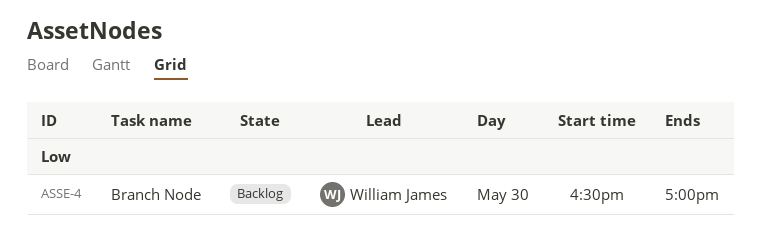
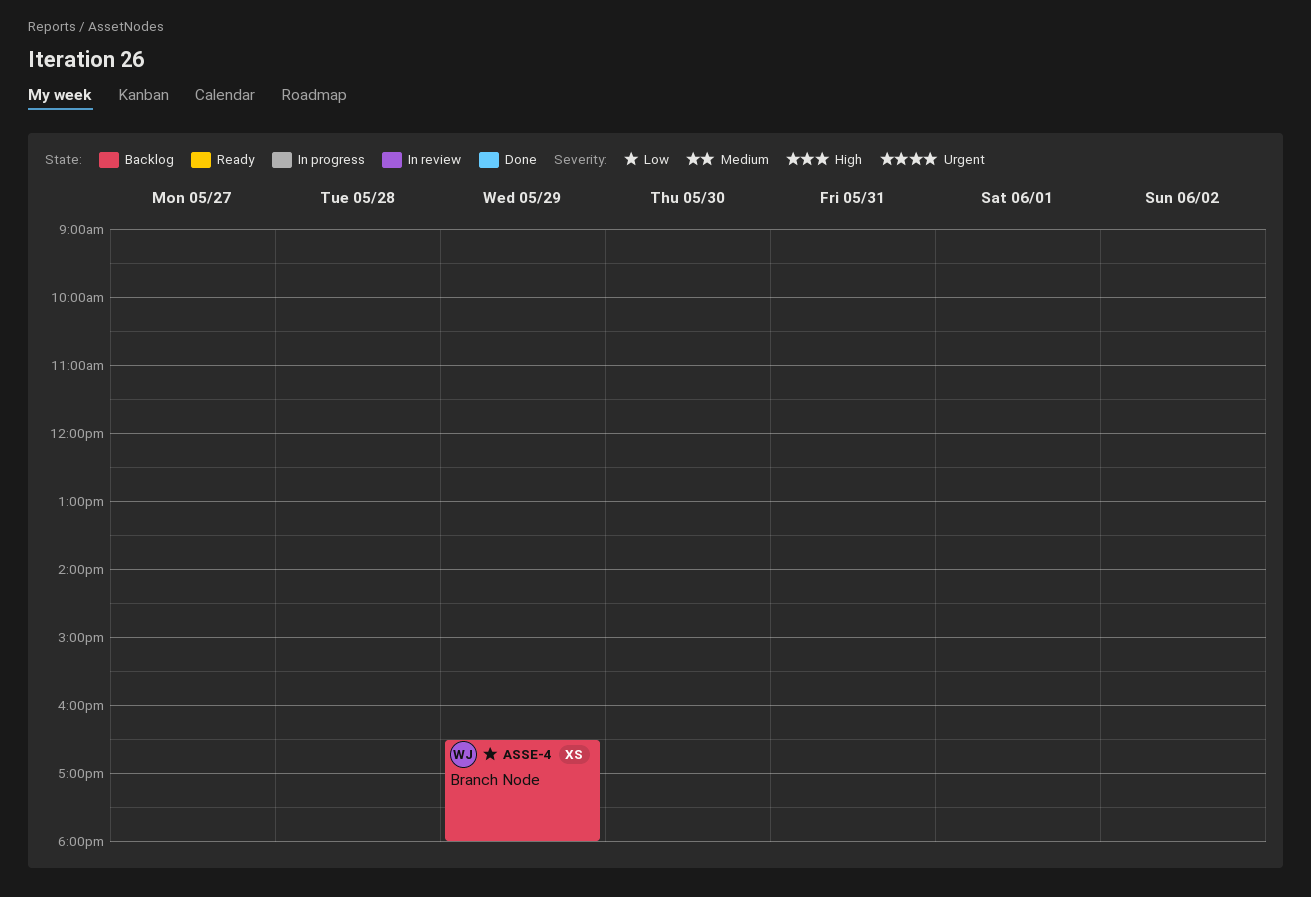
ASSE-4, day: May 30 -> May 29
ASSE-4, ends: 17:00 -> 18:00

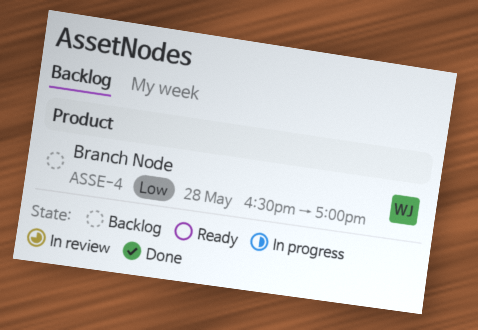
ASSE-4, day: May 29 -> May 28
ASSE-4, ends: 18:00 -> 17:00

